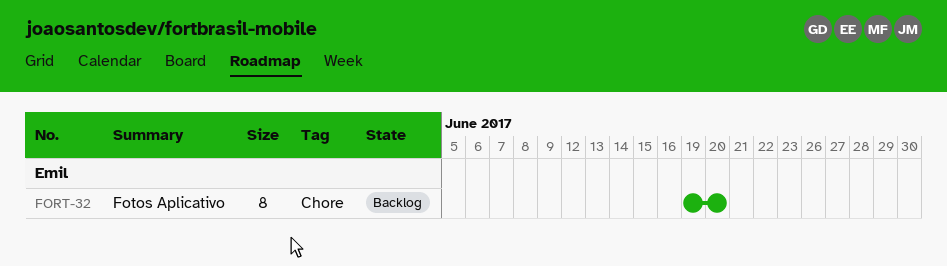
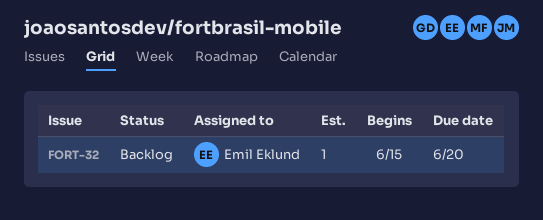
FORT-32, estimate: 8 -> 1
FORT-32, start: Jun 19 -> Jun 15

